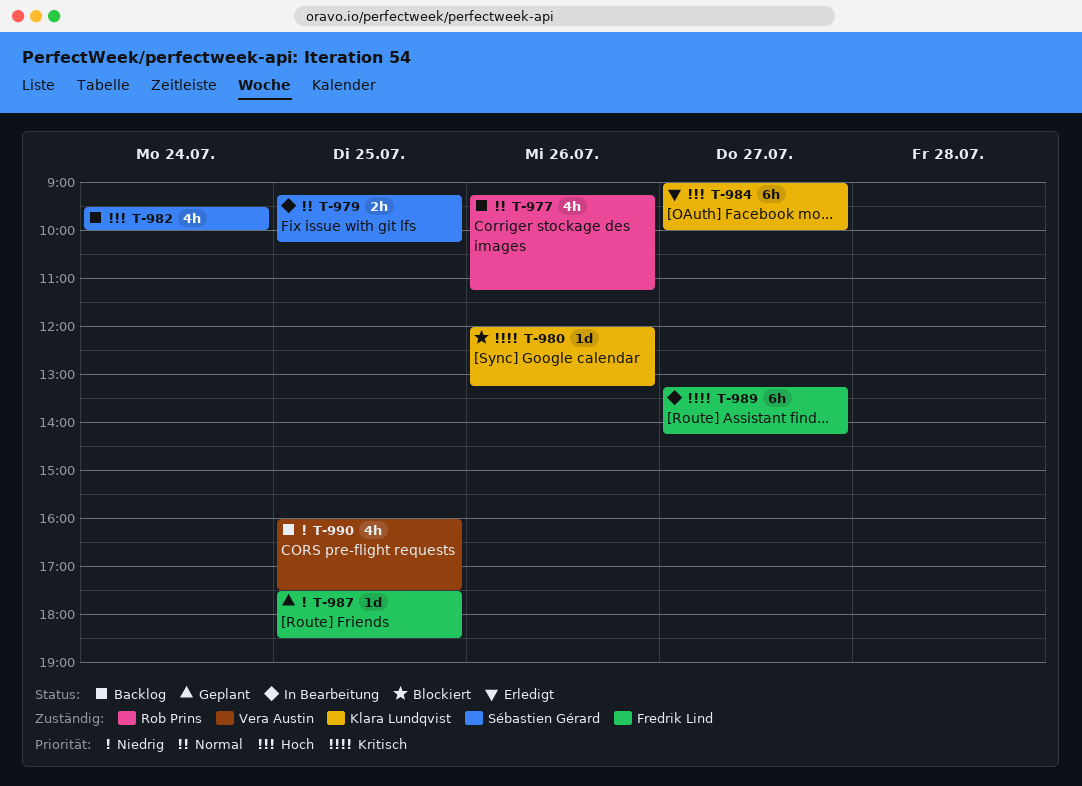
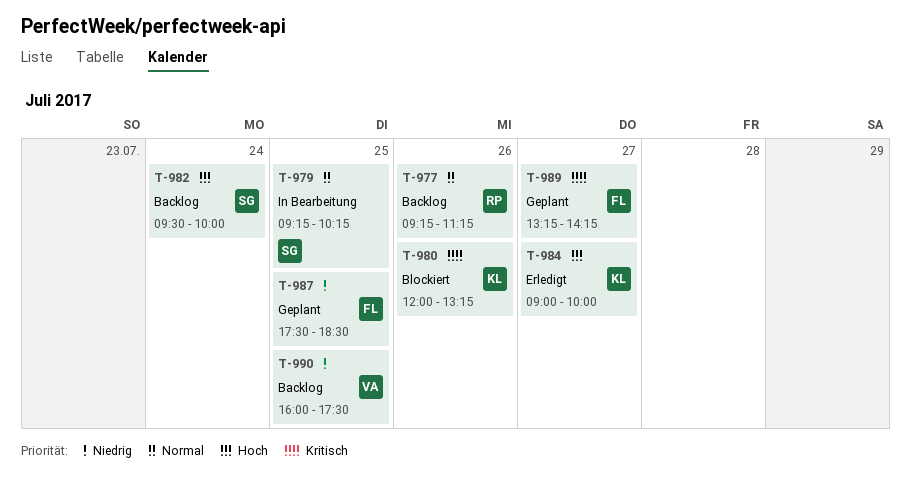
T-989, status: In Bearbeitung -> Geplant

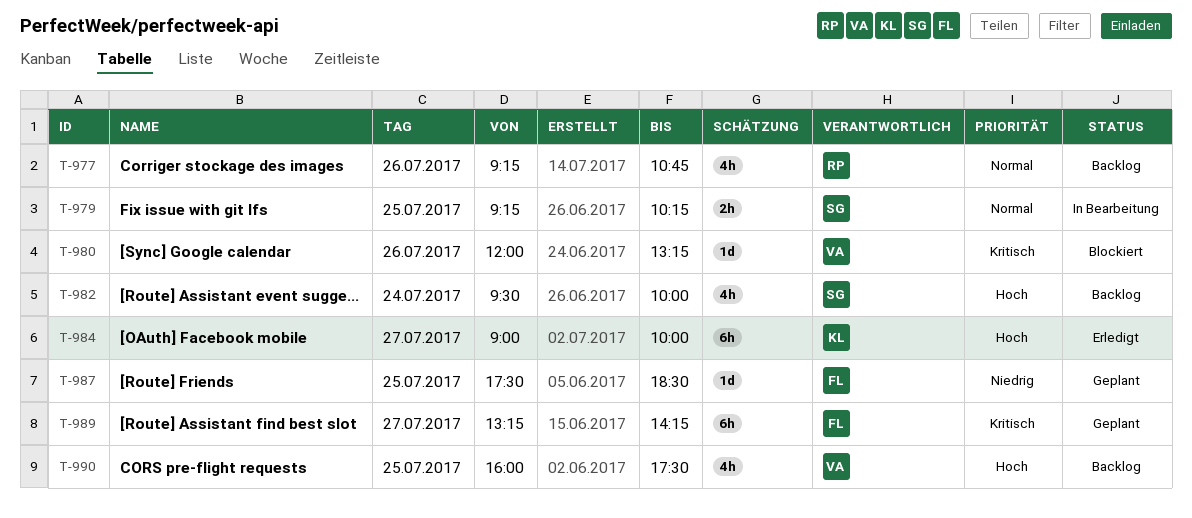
T-977, ends: 11:15 -> 10:45
T-980, owner: KL -> VA
T-990, priority: Niedrig -> Hoch

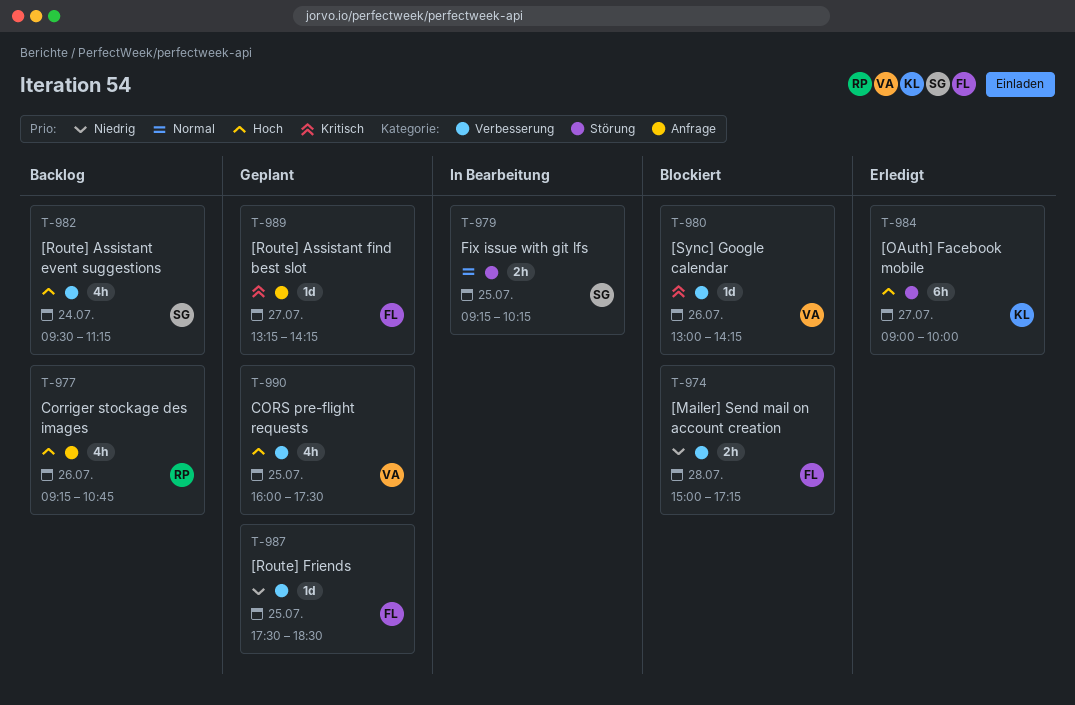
T-974: none -> present
T-977, priority: Normal -> Hoch
T-980, begins: 12:00 -> 13:00
T-980, ends: 13:15 -> 14:15
T-982, ends: 10:00 -> 11:15
T-989, estimate: 6h -> 1d
T-990, status: Backlog -> Geplant

